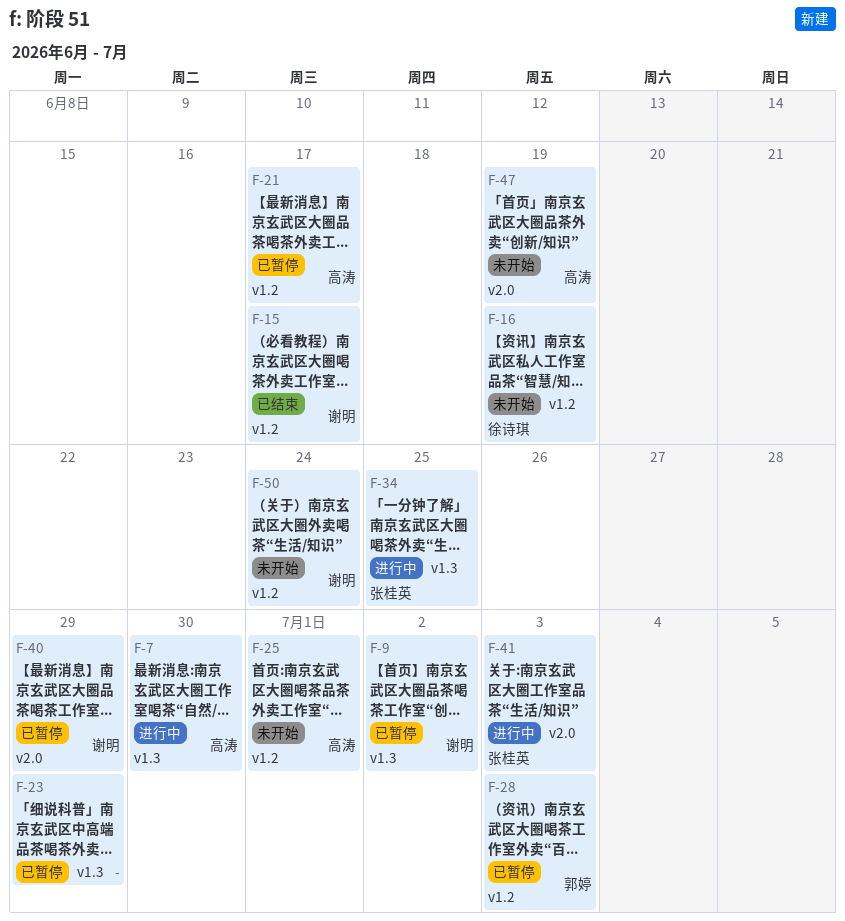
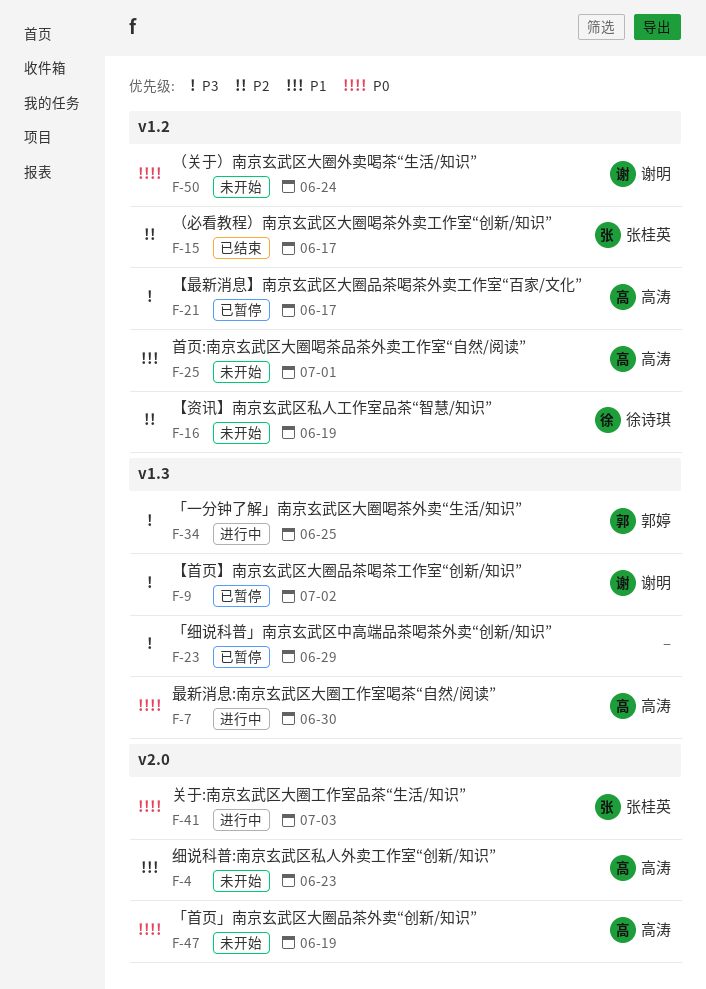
F-4: none -> present
F-15, owner: 谢明 -> 张桂英
F-28: present -> none
F-34, owner: 张桂英 -> 郭婷
F-40: present -> none

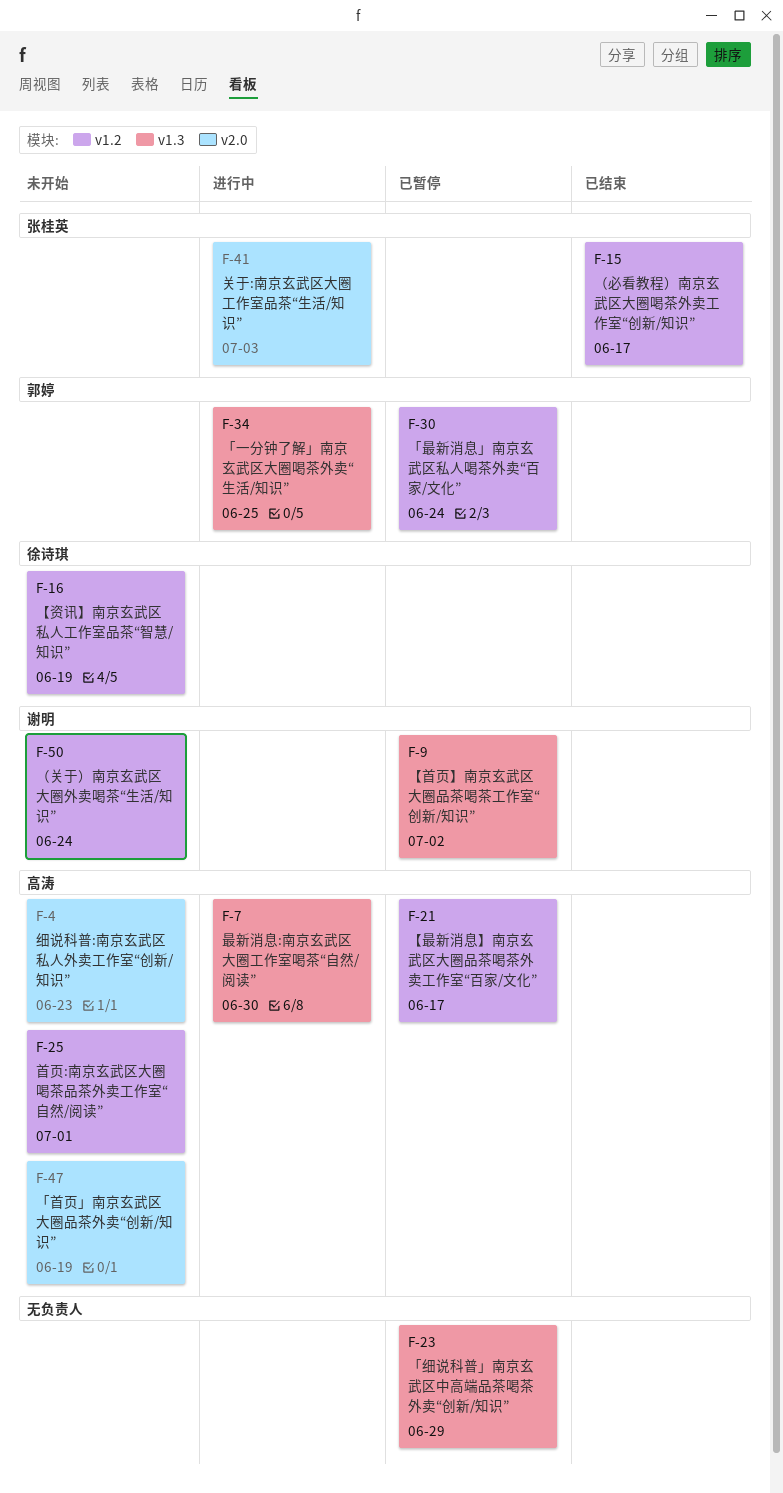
F-30: none -> present

